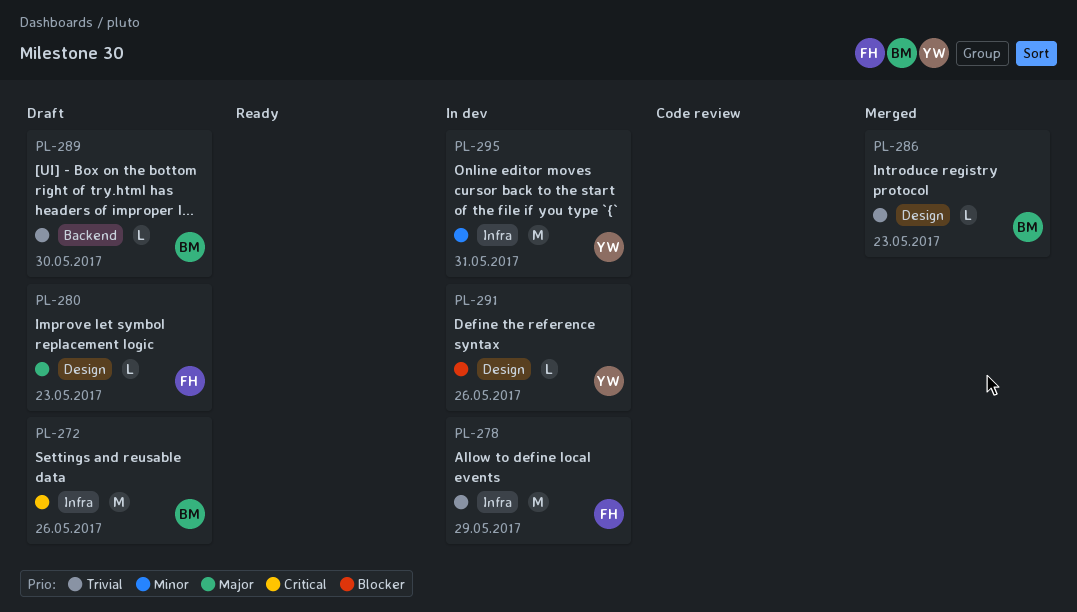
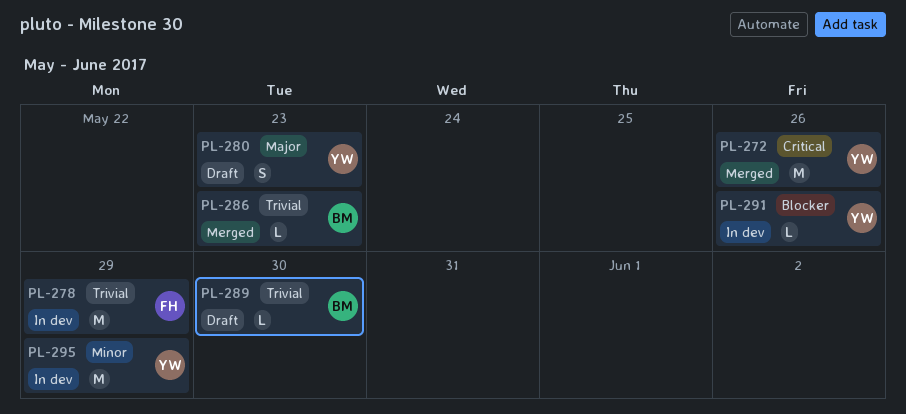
PL-272, status: Draft -> Merged
PL-272, owner: BM -> YW
PL-280, owner: FH -> YW
PL-280, estimate: L -> S
PL-295, due: May 31 -> May 29

